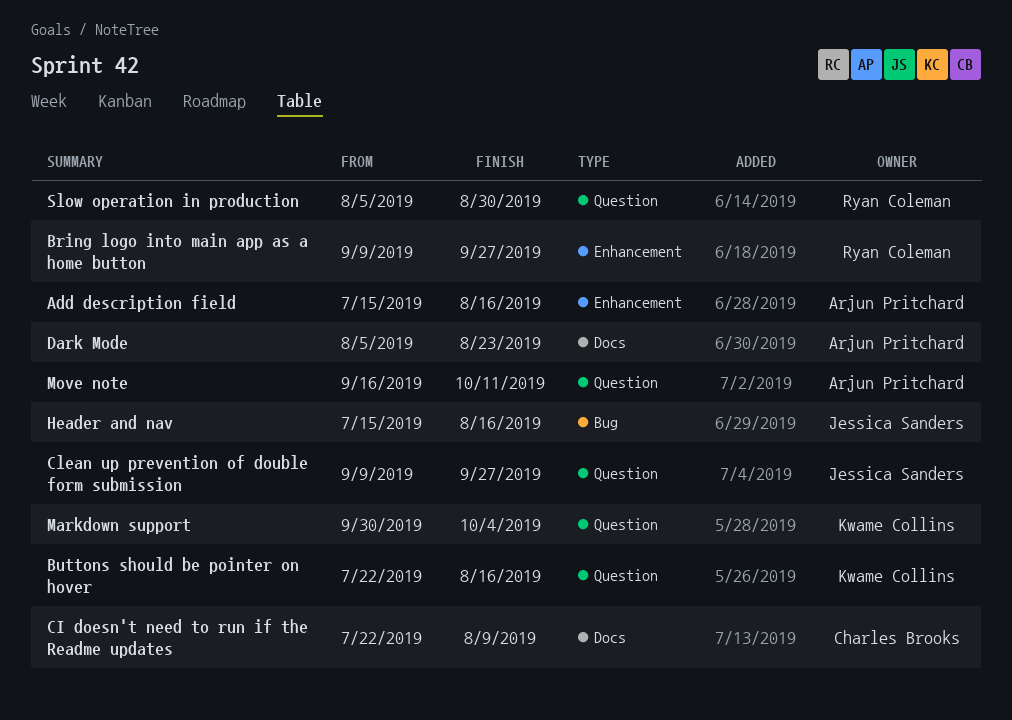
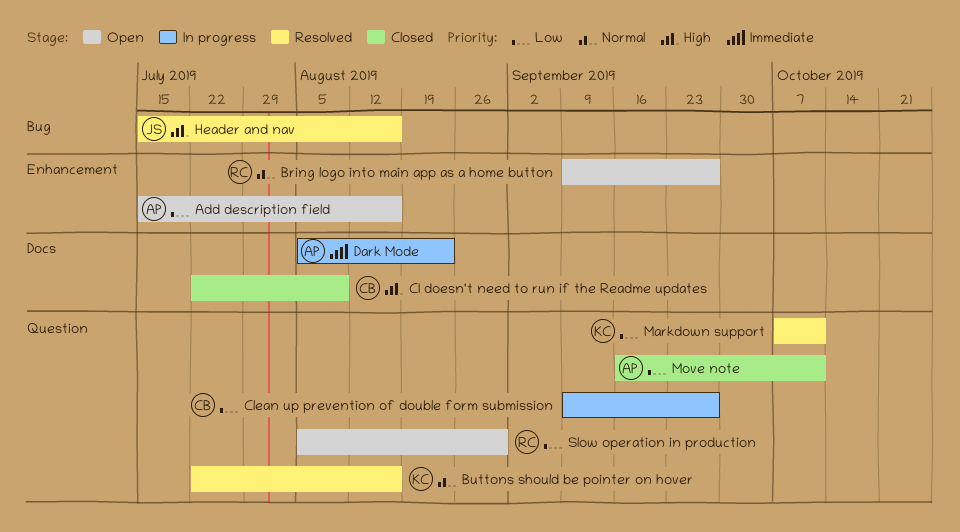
Clean up prevention of double form submission, owner: Jessica Sanders -> Charles Brooks
Markdown support, start: Sep 30 -> Oct 7
Markdown support, due: Oct 4 -> Oct 11

